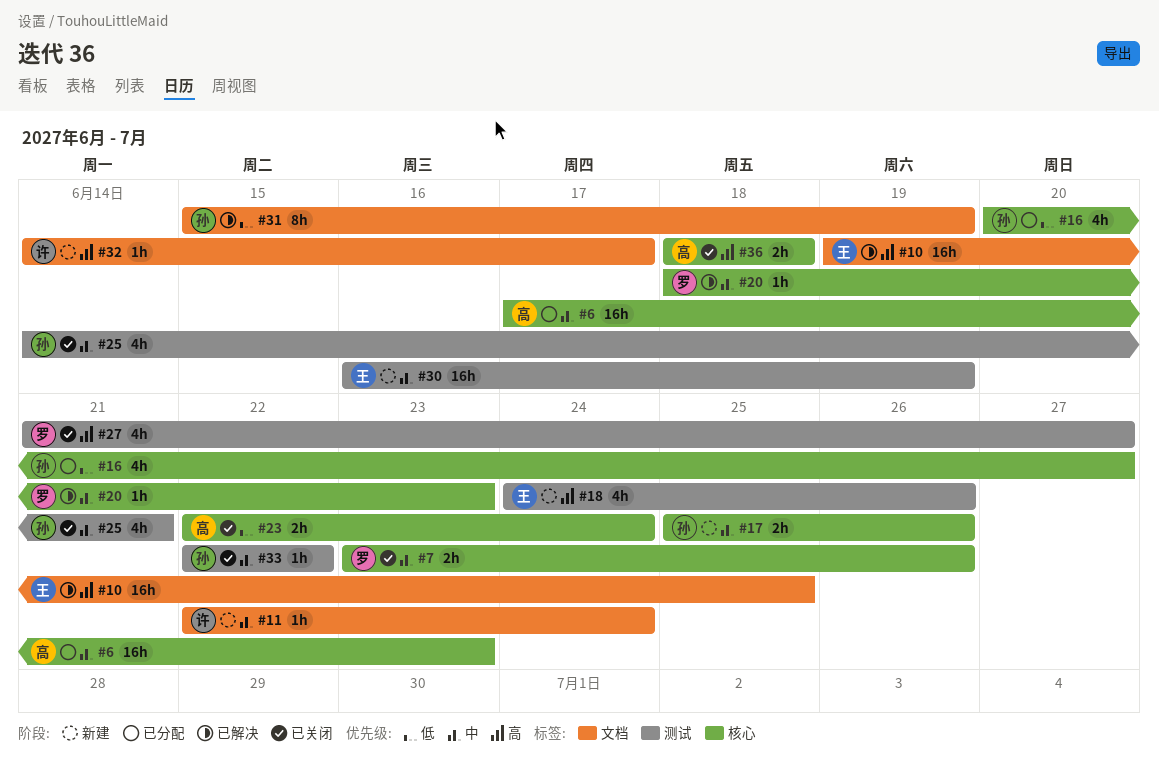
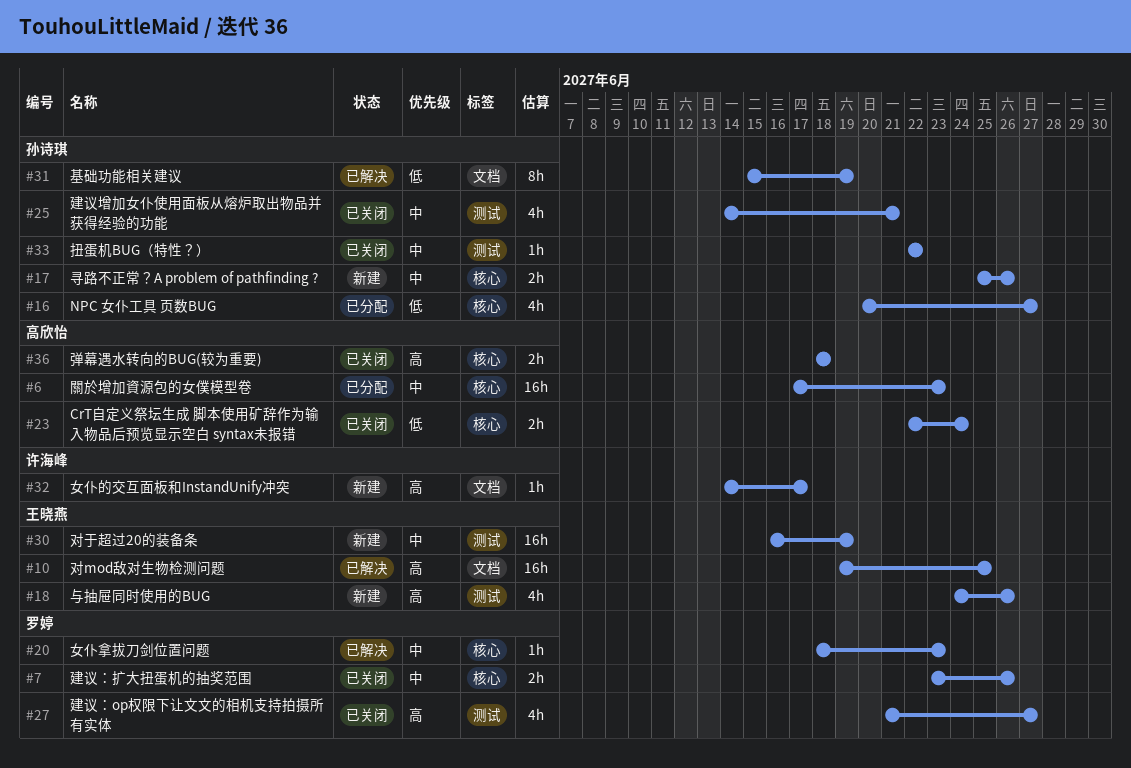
#11: present -> none

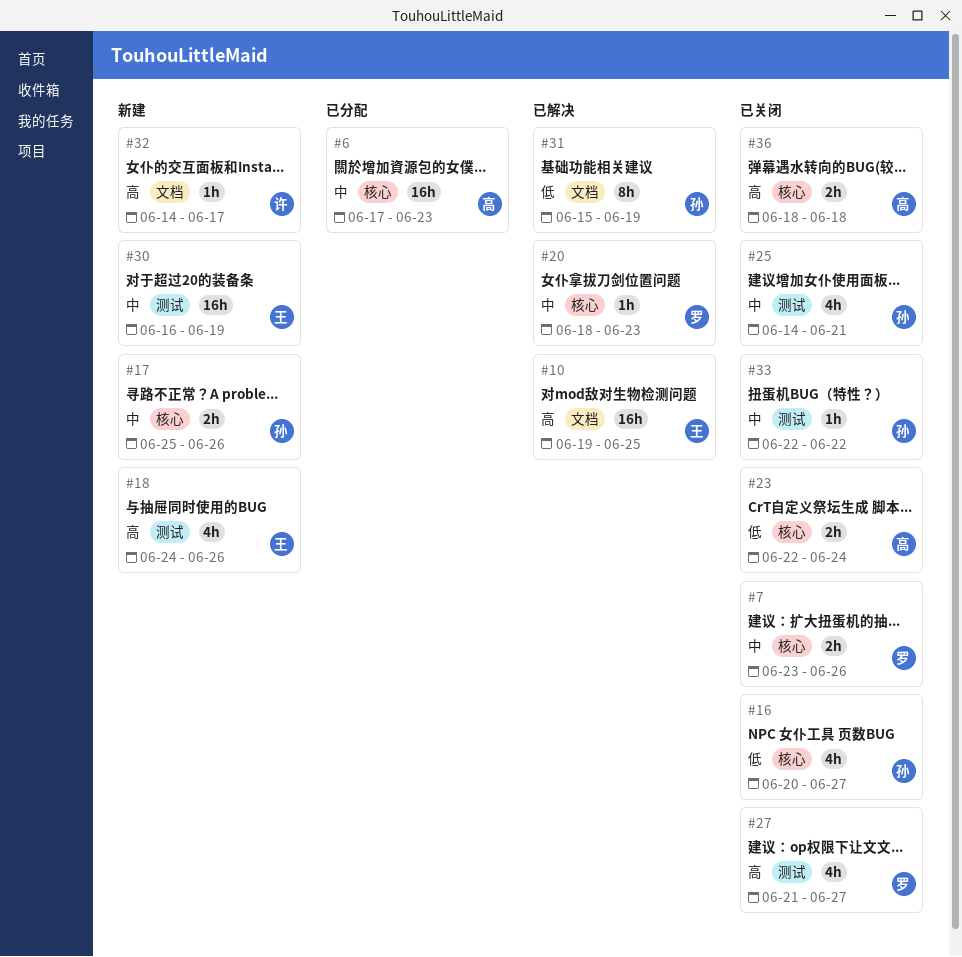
#16, status: 已分配 -> 已关闭

